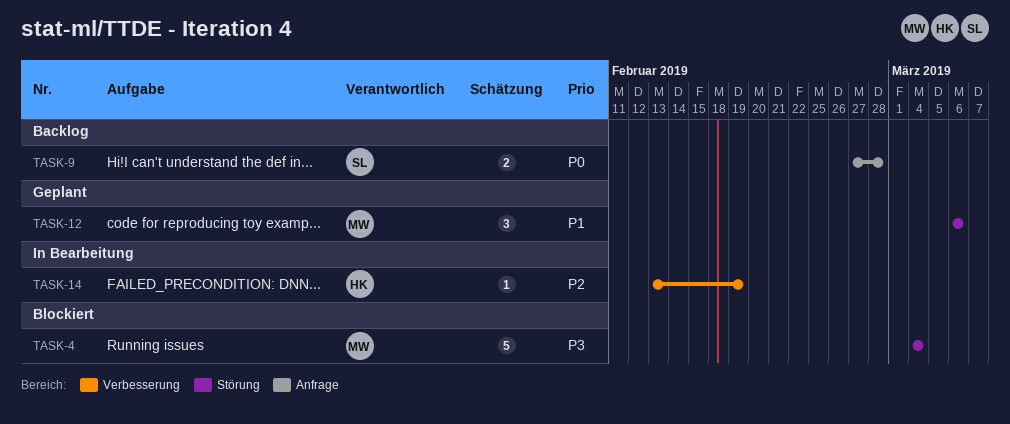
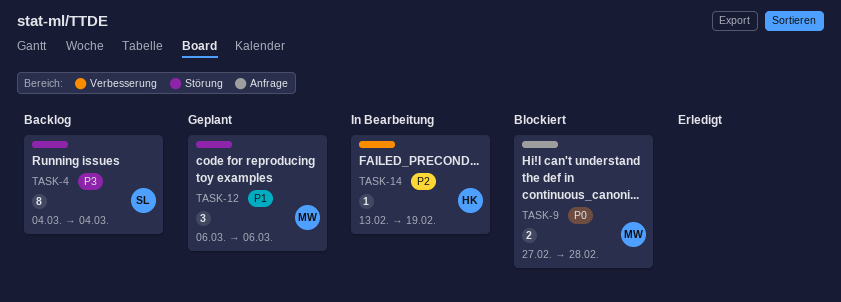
TASK-4, status: Blockiert -> Backlog
TASK-4, owner: MW -> SL
TASK-4, estimate: 5 -> 8
TASK-9, status: Backlog -> Blockiert
TASK-9, owner: SL -> MW

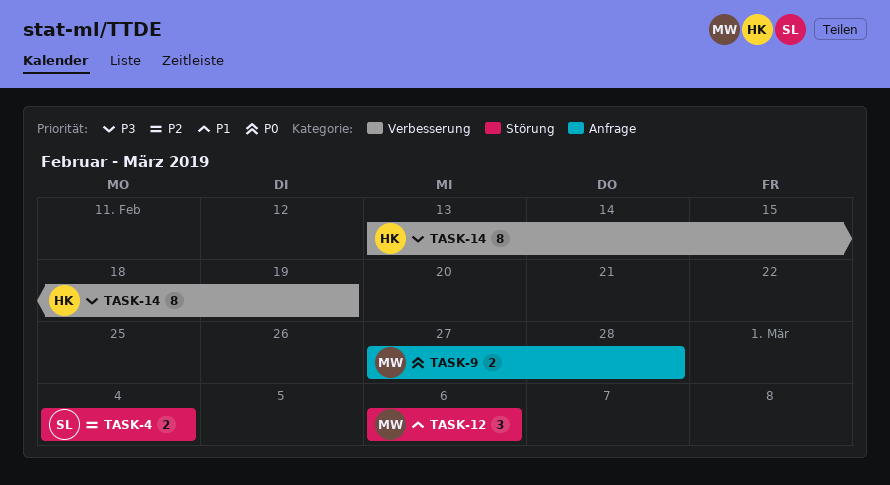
TASK-4, priority: P3 -> P2
TASK-4, estimate: 8 -> 2
TASK-14, priority: P2 -> P3
TASK-14, estimate: 1 -> 8

